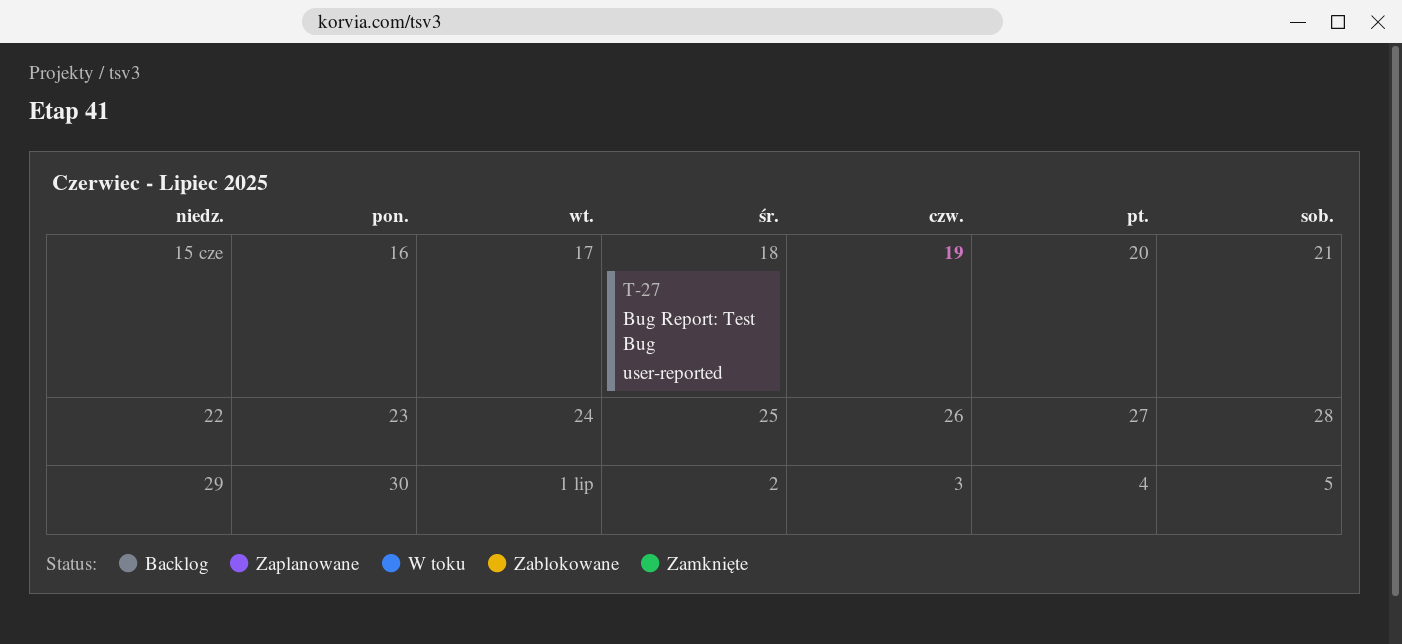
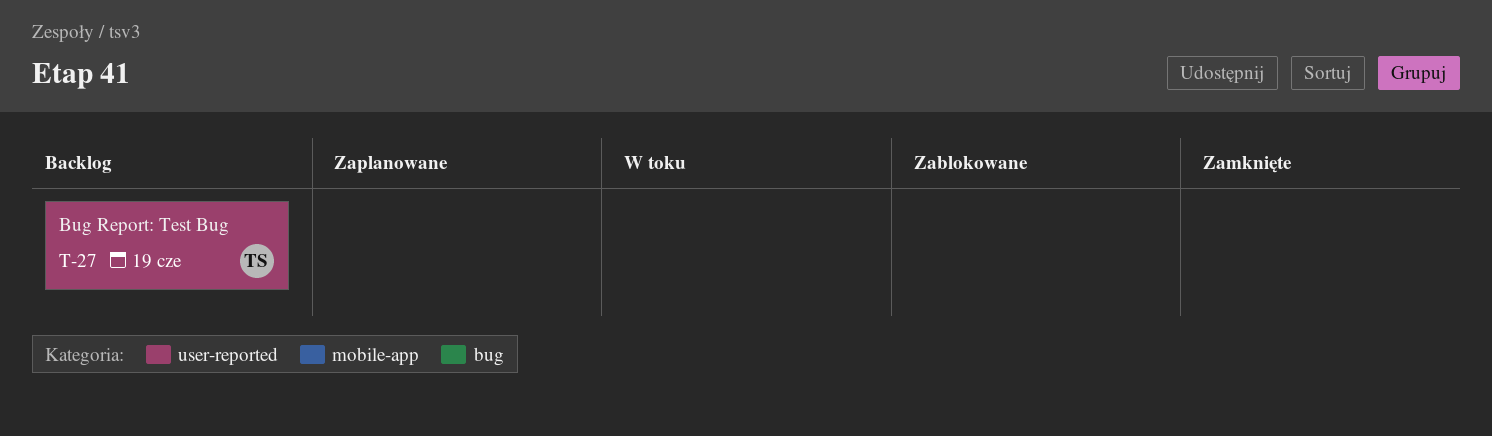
T-27, due: Jun 18 -> Jun 19

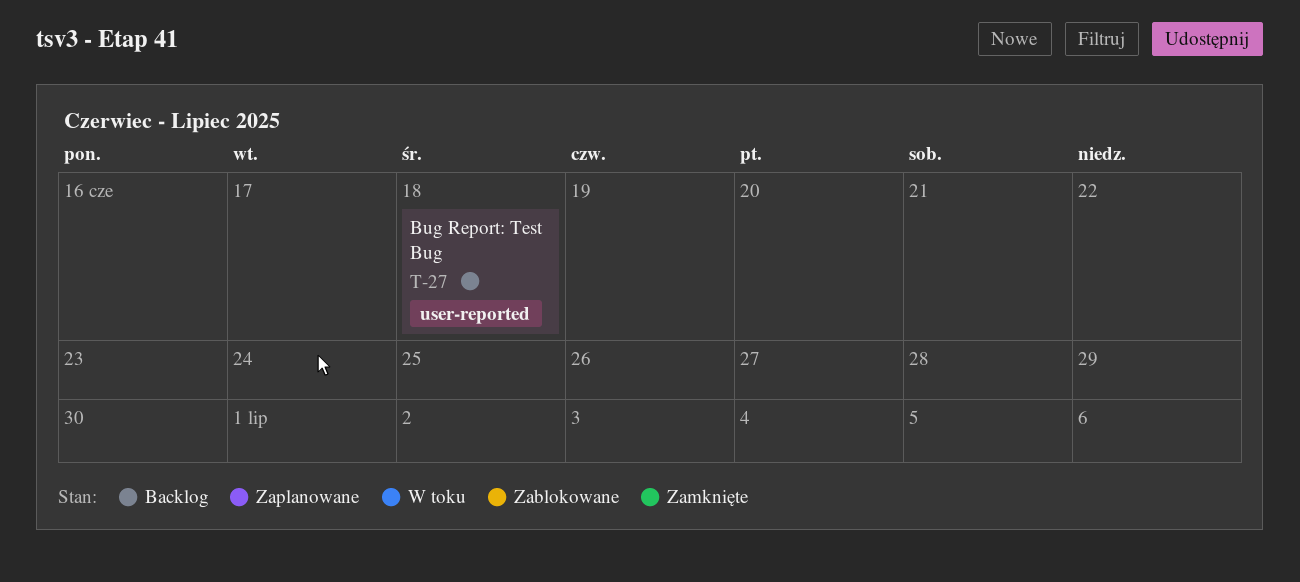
T-27, due: Jun 19 -> Jun 18

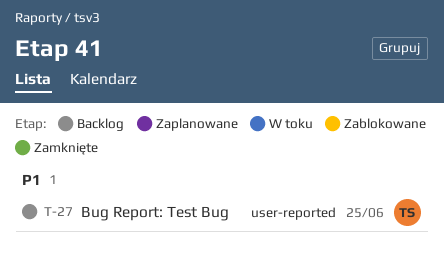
T-27, due: Jun 18 -> Jun 25

